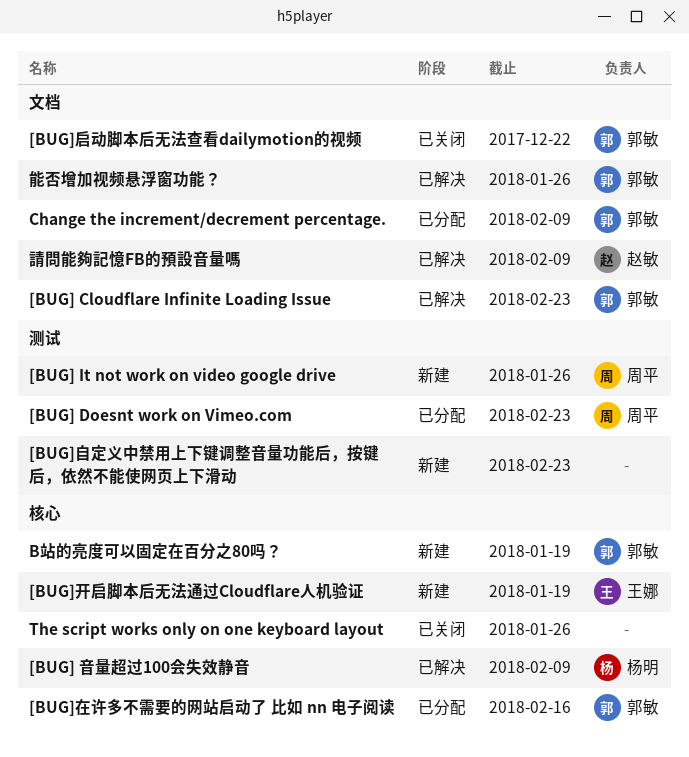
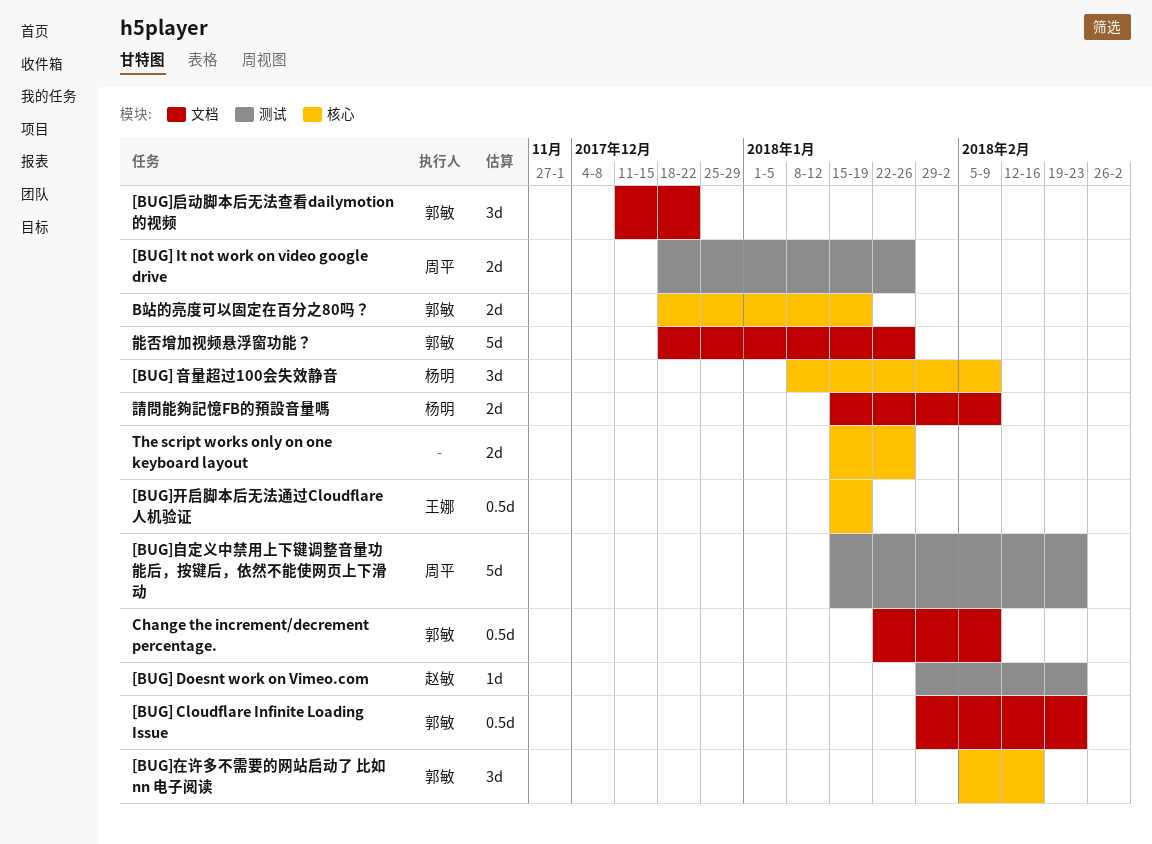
[BUG] Doesnt work on Vimeo.com, owner: 周平 -> 赵敏
[BUG]自定义中禁用上下键调整音量功能后，按键后，依然不能使网页上下滑动, owner: none -> 周平
請問能夠記憶FB的預設音量嗎, owner: 赵敏 -> 杨明

